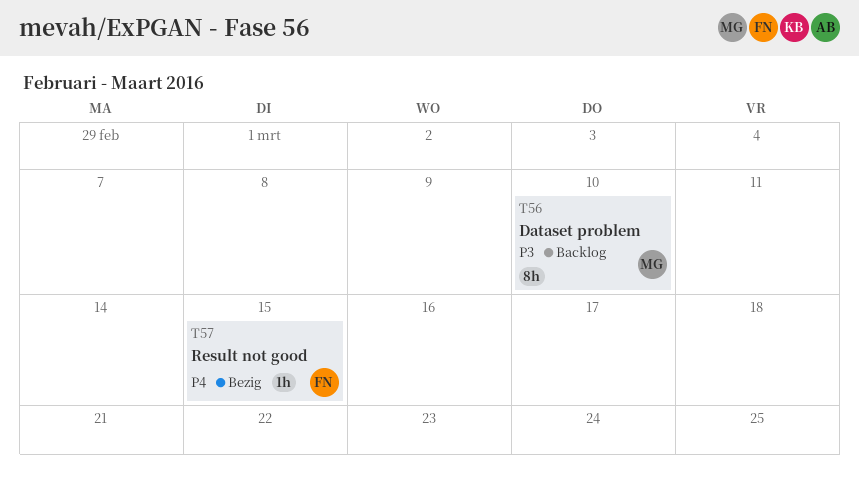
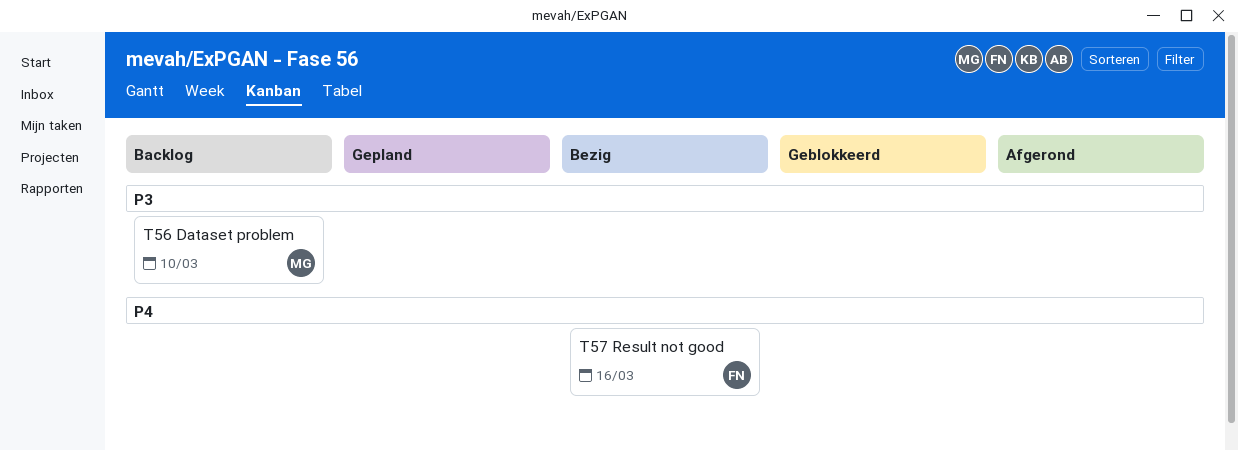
T57, due: Mar 15 -> Mar 16

